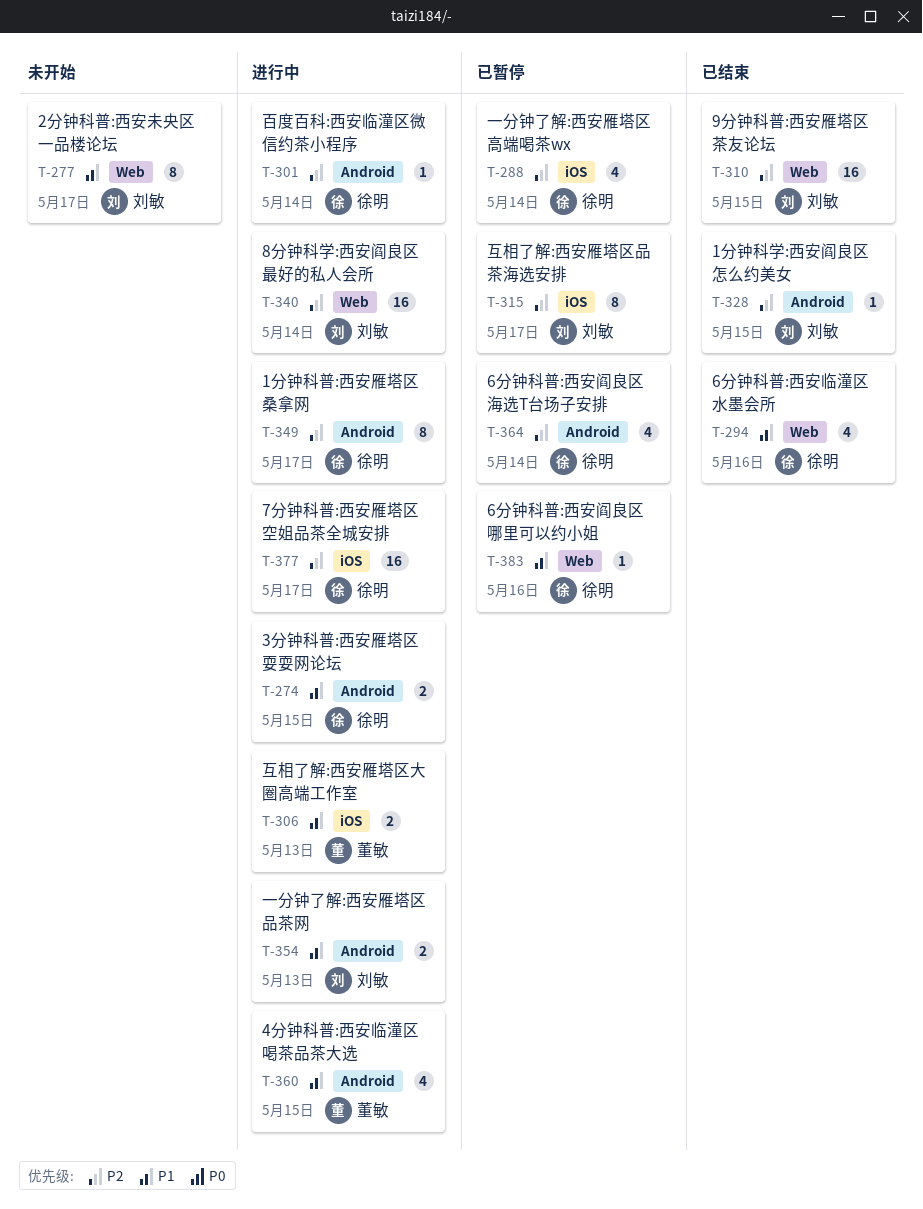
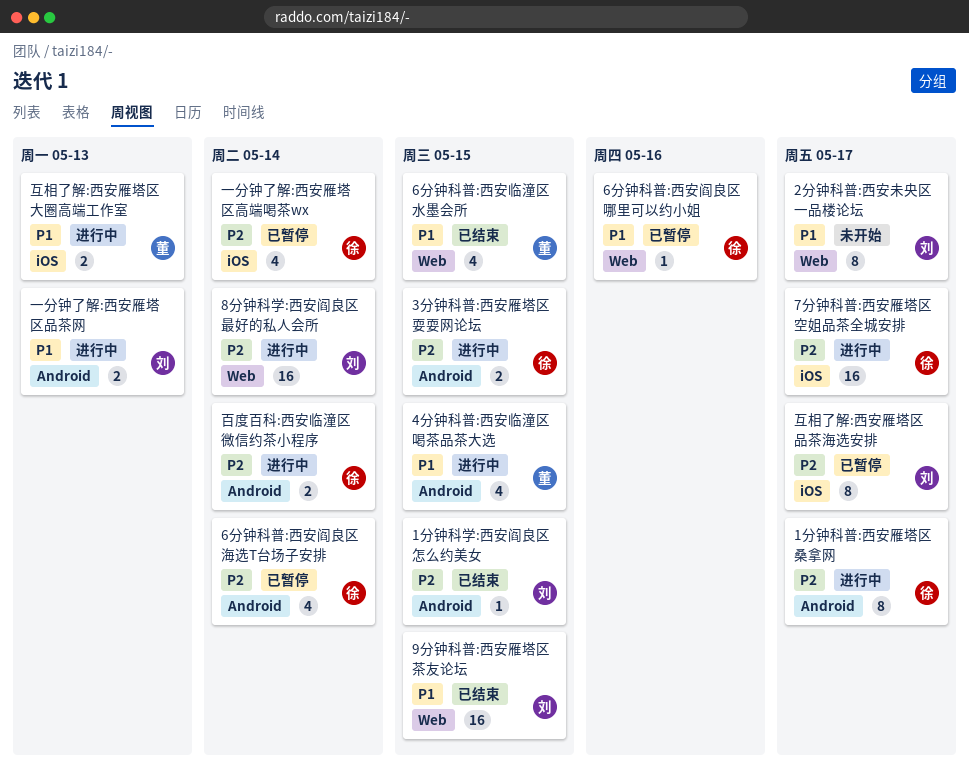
3分钟科普:西安雁塔区耍耍网论坛, priority: P1 -> P2
6分钟科普:西安临潼区水墨会所, owner: 徐明 -> 董敏
6分钟科普:西安临潼区水墨会所, due: May 16 -> May 15
9分钟科普:西安雁塔区茶友论坛, priority: P2 -> P1
百度百科:西安临潼区微信约茶小程序, estimate: 1 -> 2

